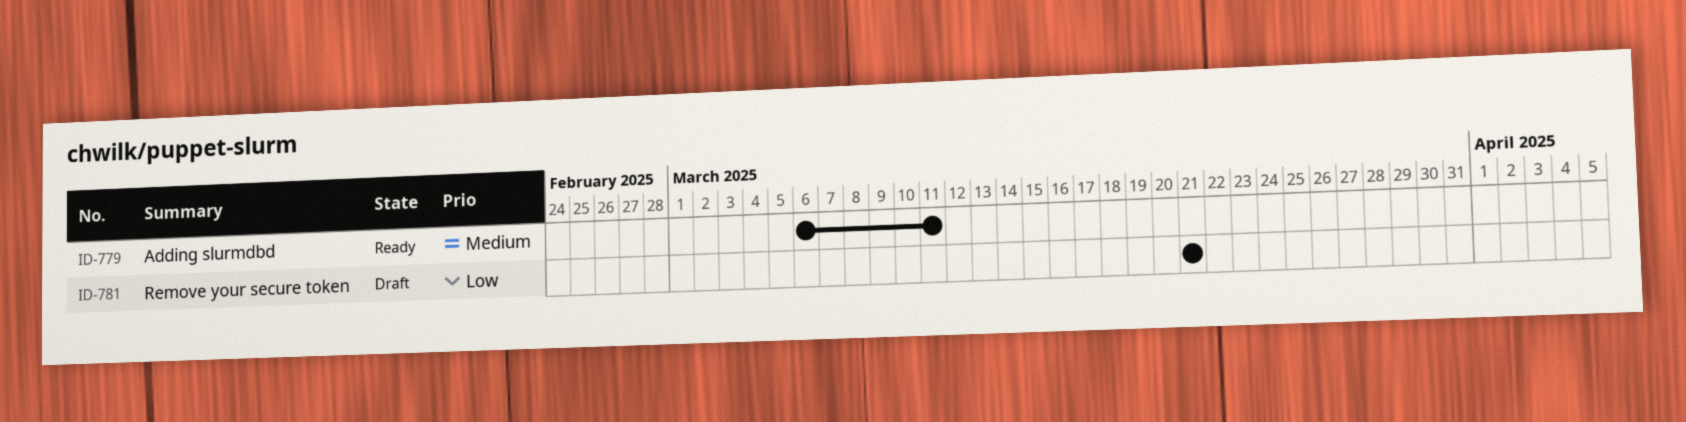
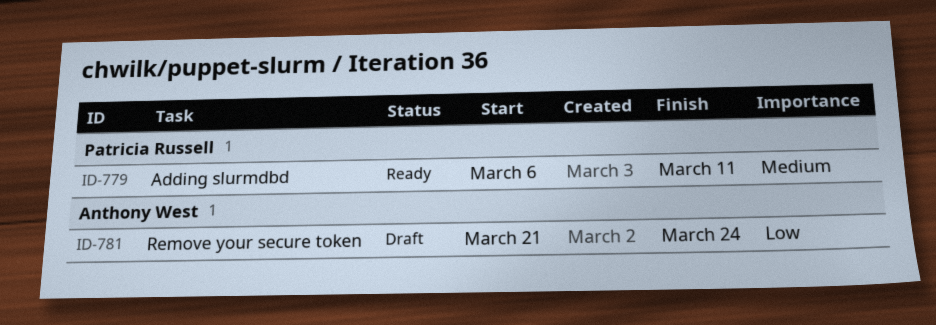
ID-781, due: Mar 21 -> Mar 24

